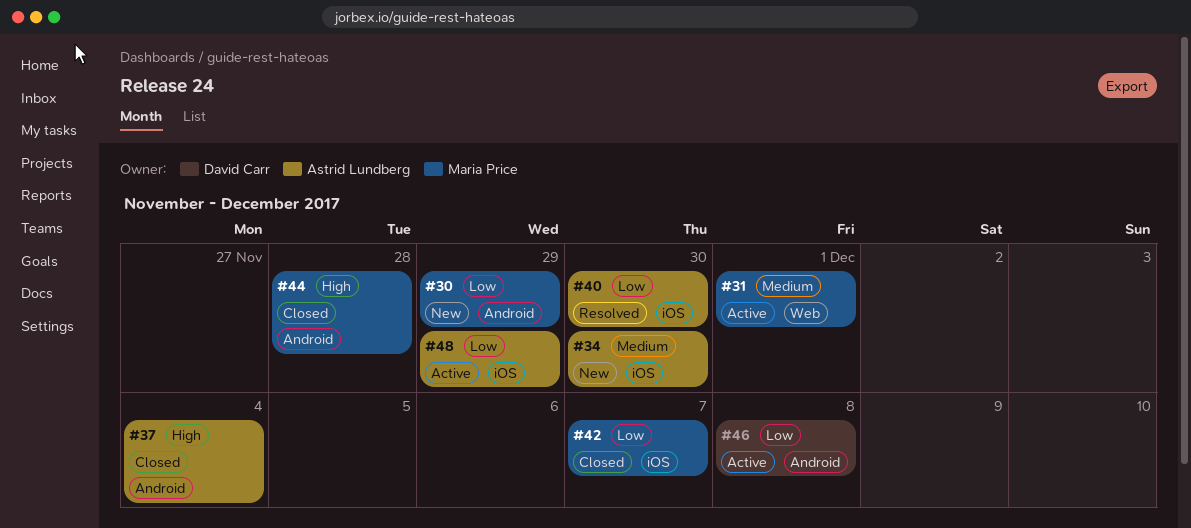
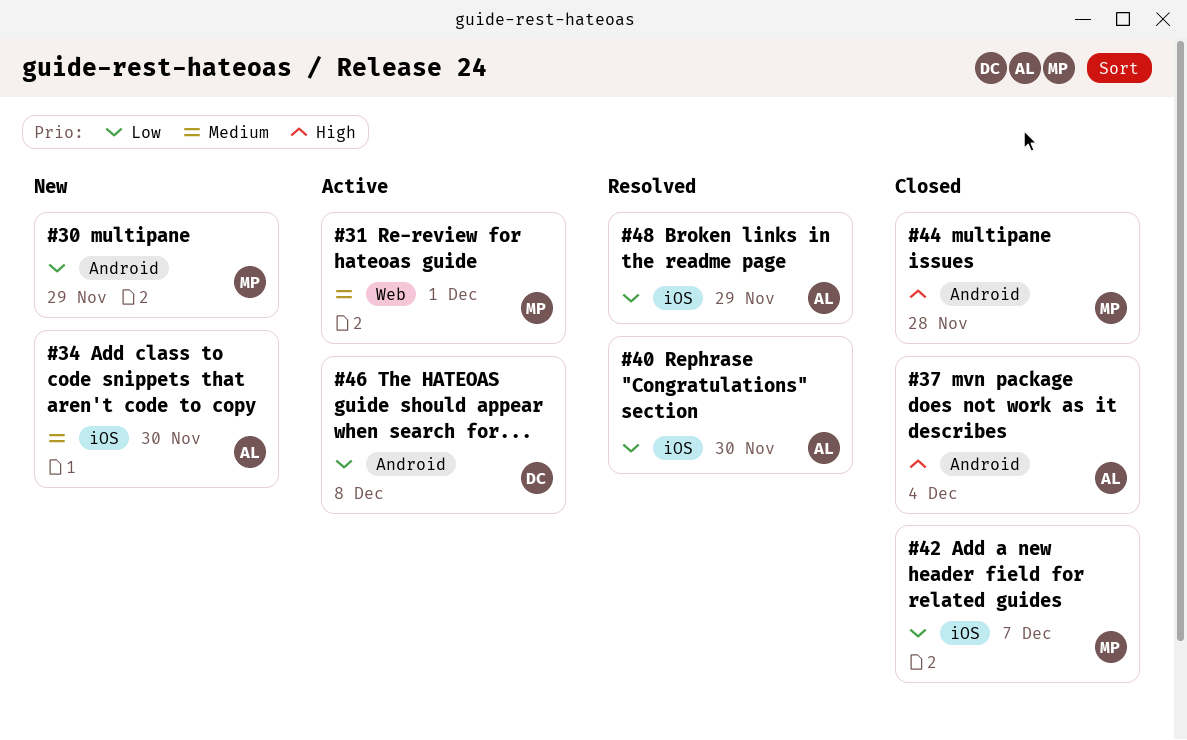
#48, status: Active -> Resolved

